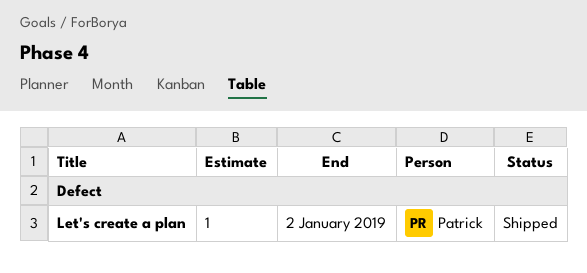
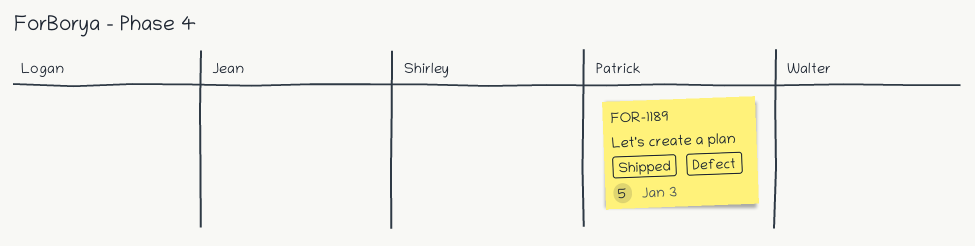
Let's create a plan, estimate: 1 -> 5
Let's create a plan, due: Jan 2 -> Jan 3

